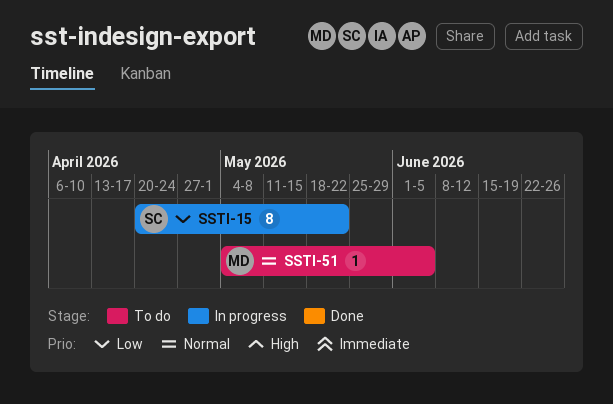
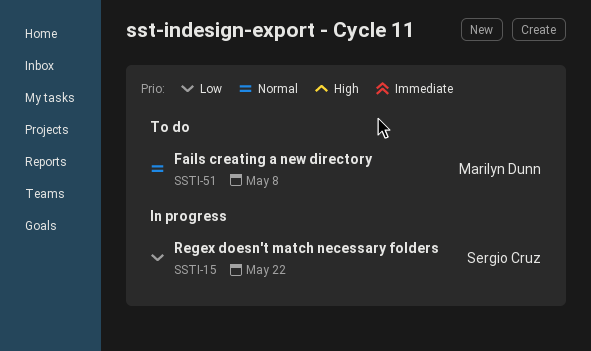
SSTI-51, due: Jun 5 -> May 8

